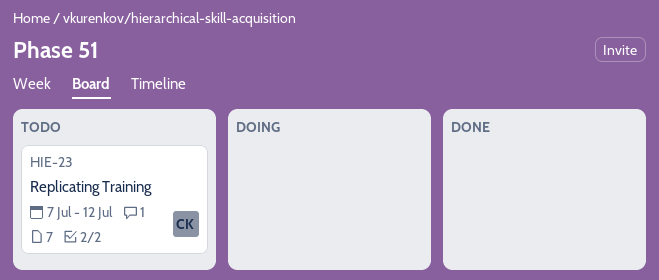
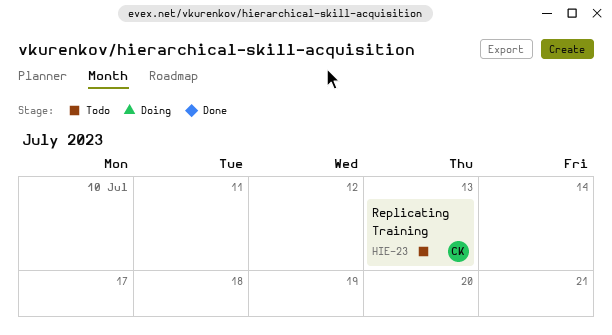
HIE-23, due: Jul 12 -> Jul 13

